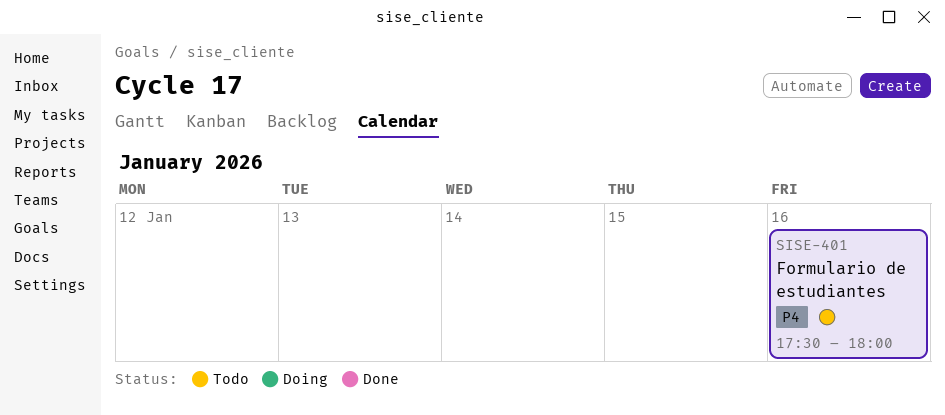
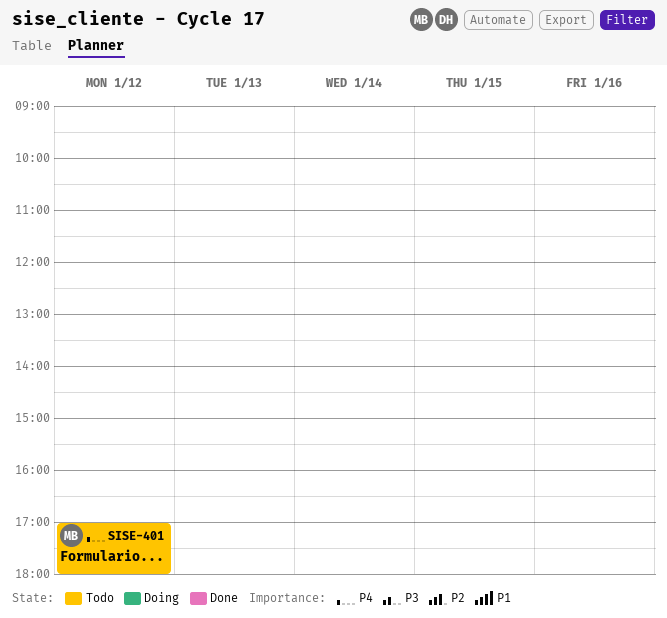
SISE-401, day: Jan 16 -> Jan 12
SISE-401, begins: 17:30 -> 17:00

